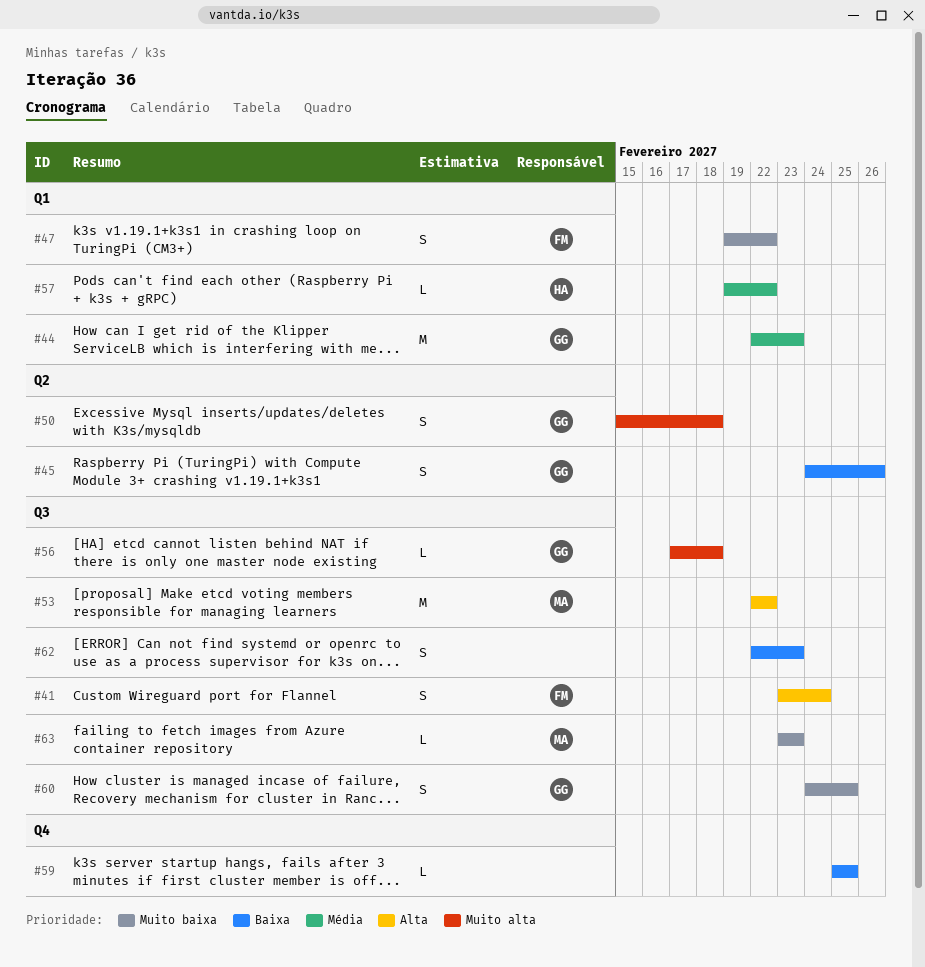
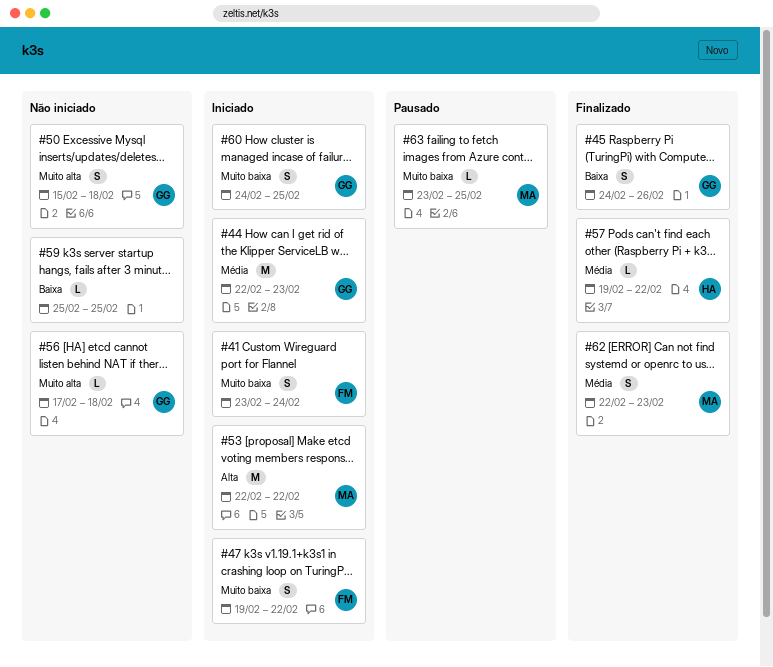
#41, priority: Alta -> Muito baixa
#62, owner: none -> MA
#62, priority: Baixa -> Média
#63, due: Feb 23 -> Feb 25

